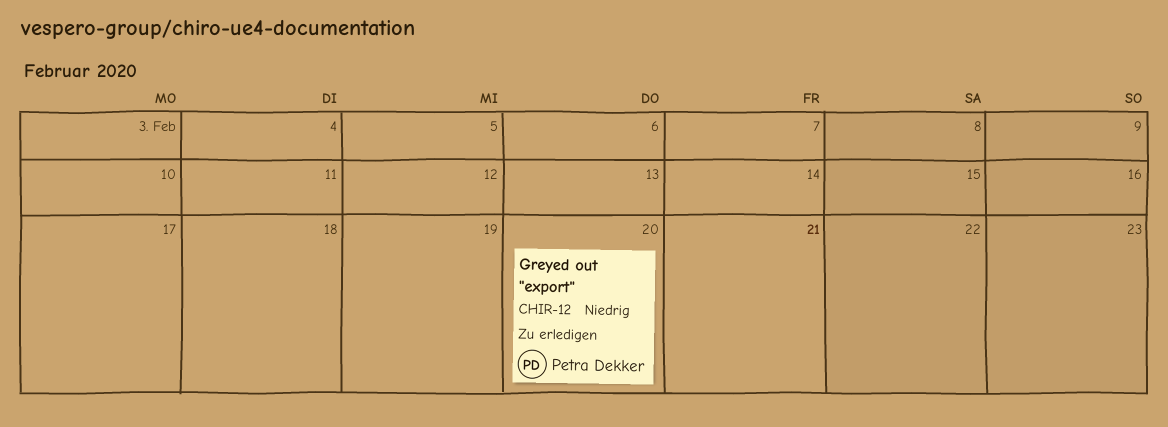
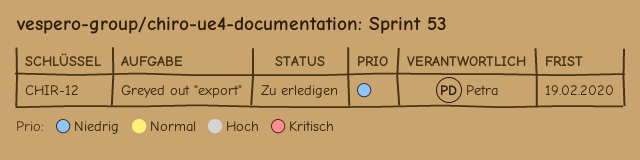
CHIR-12, due: Feb 20 -> Feb 19

